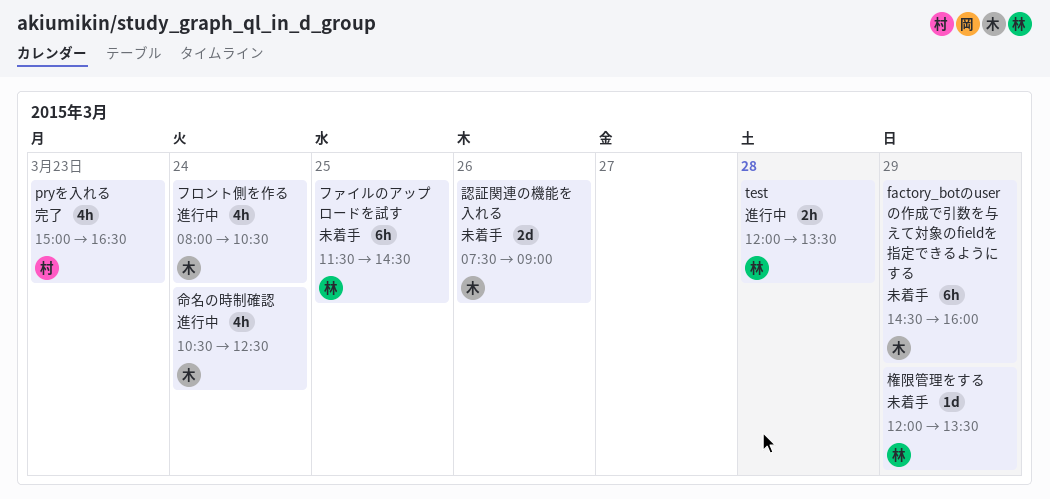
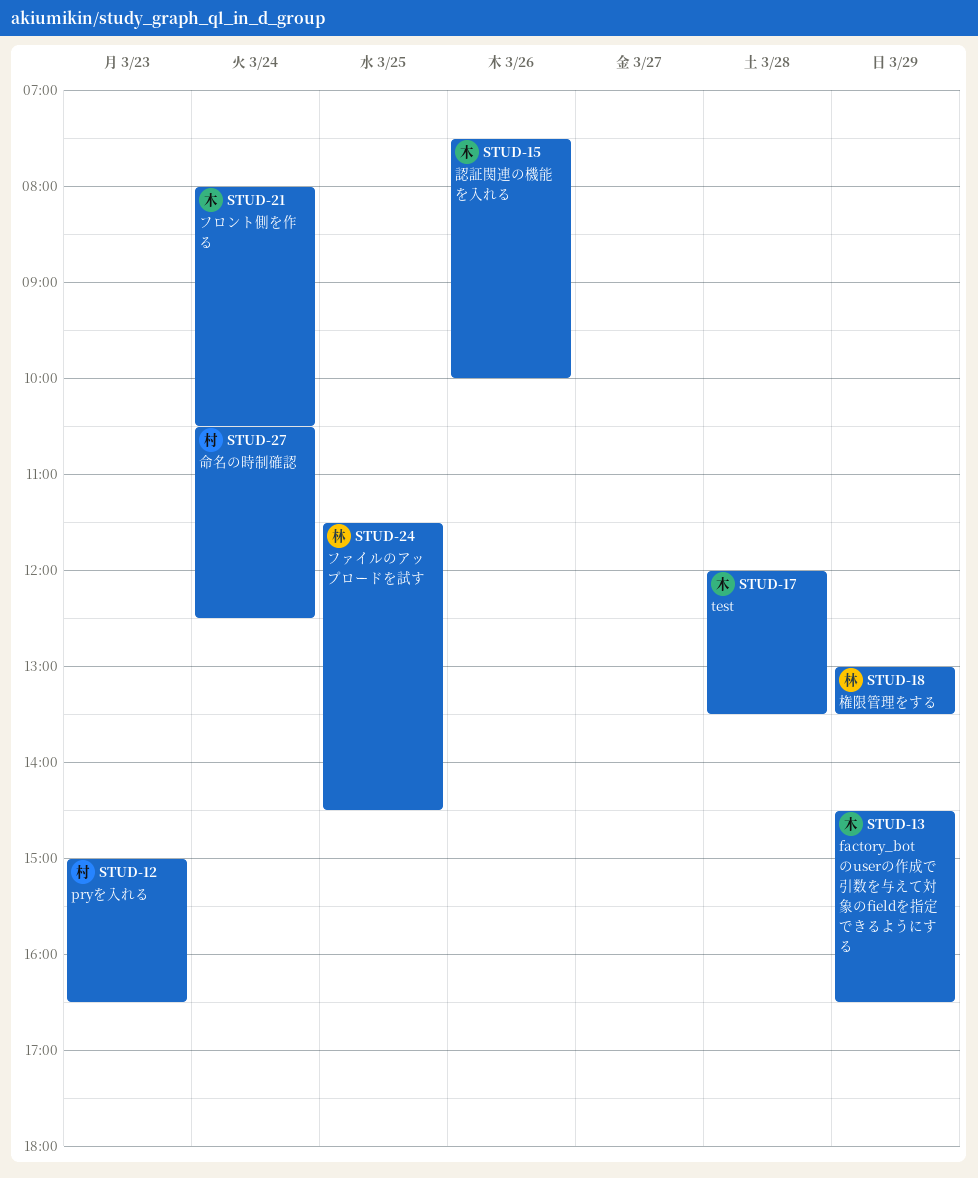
factory_botのuserの作成で引数を与えて対象のfieldを指定できるようにする, ends: 16:00 -> 16:30
test, owner: 林 -> 木
命名の時制確認, owner: 木 -> 村
権限管理をする, begins: 12:00 -> 13:00
認証関連の機能を入れる, ends: 09:00 -> 10:00

